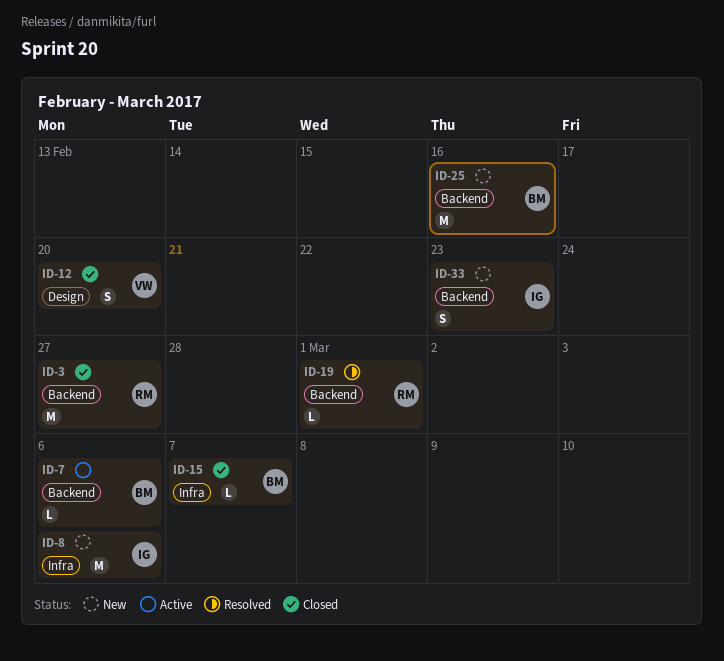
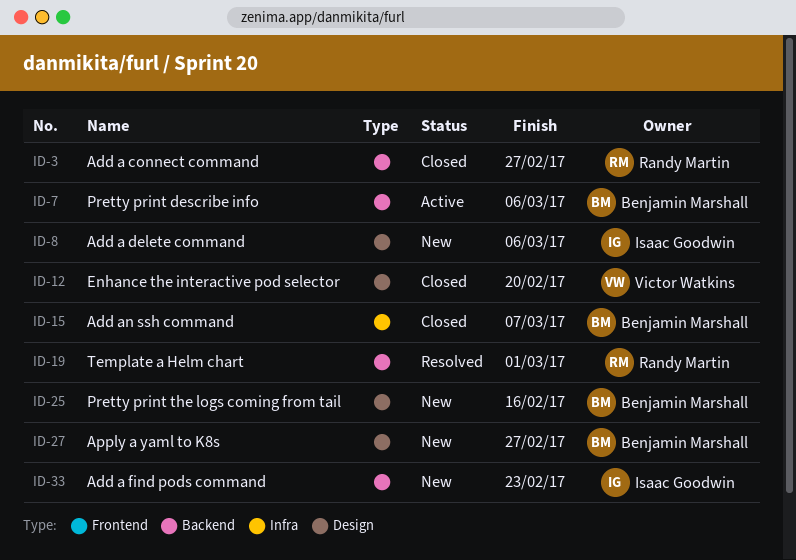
ID-8, label: Infra -> Design
ID-25, label: Backend -> Design
ID-27: none -> present

